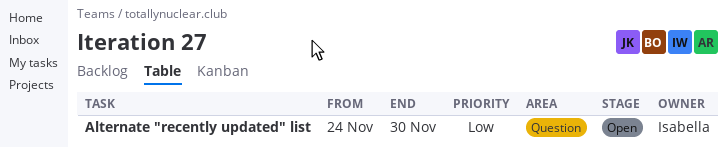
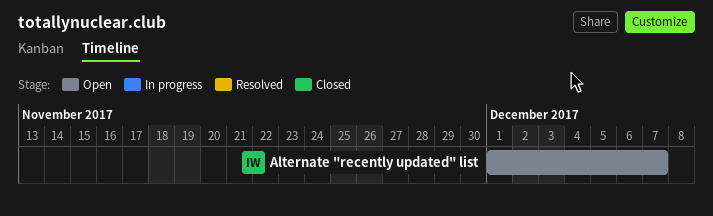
Alternate "recently updated" list, start: Nov 24 -> Dec 1
Alternate "recently updated" list, due: Nov 30 -> Dec 7

